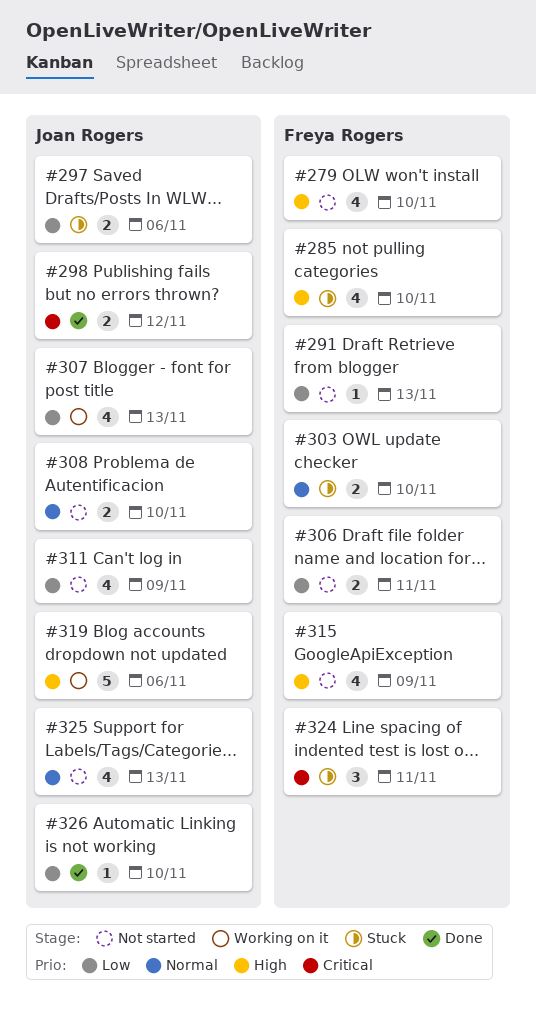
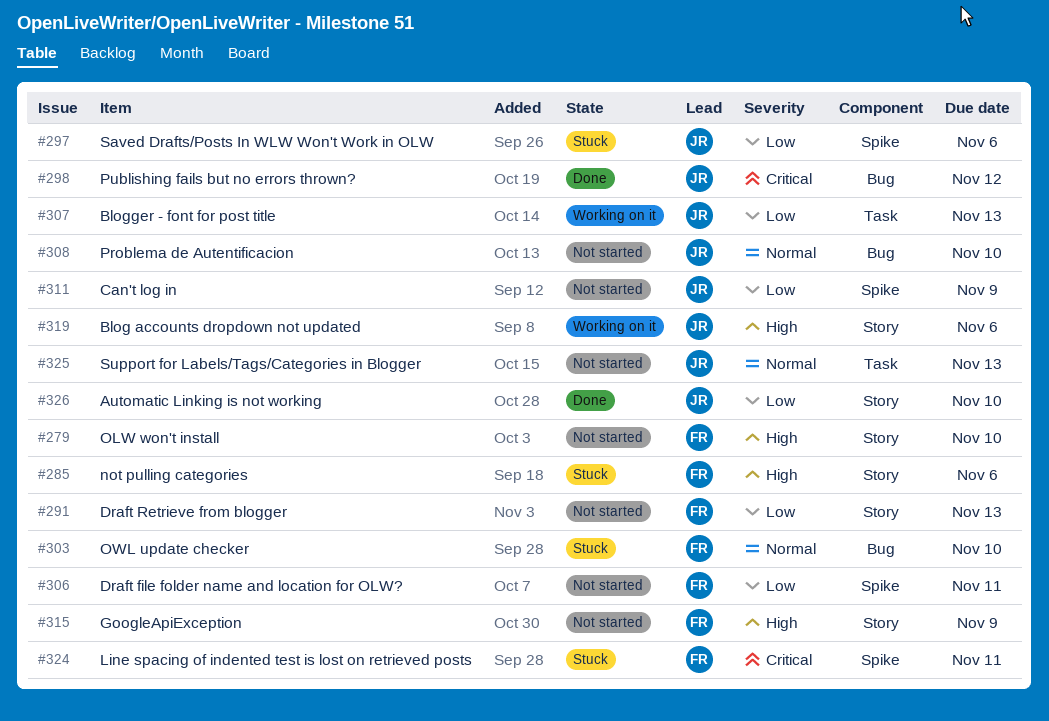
#285, due: Nov 10 -> Nov 6

